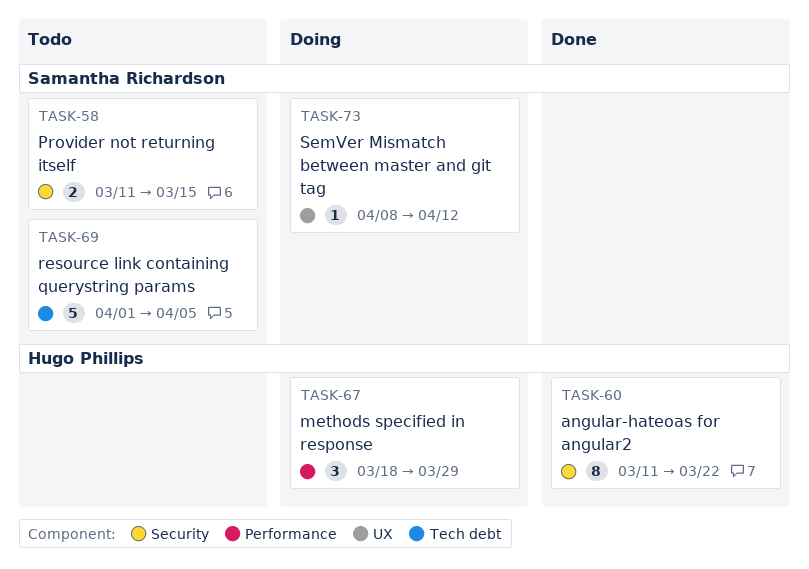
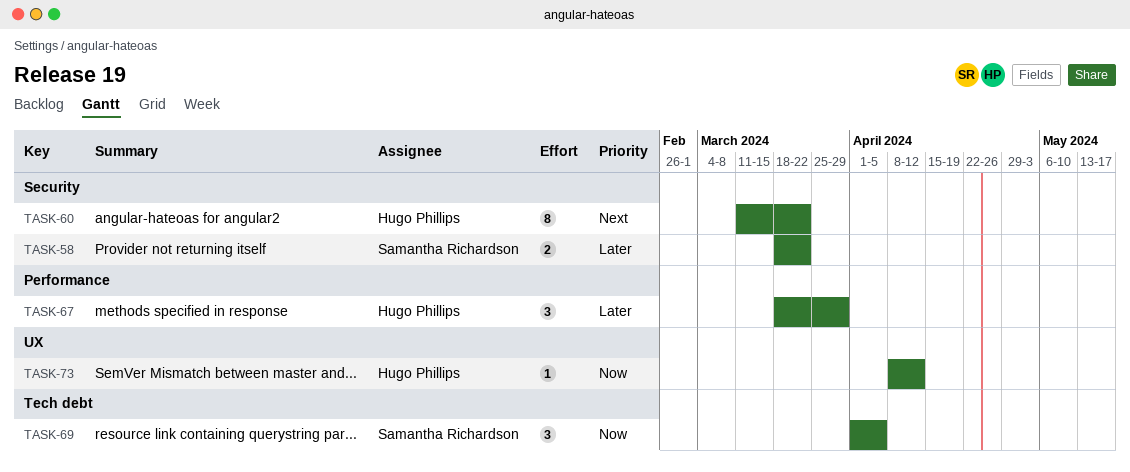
TASK-58, start: Mar 11 -> Mar 18
TASK-58, due: Mar 15 -> Mar 22
TASK-69, estimate: 5 -> 3
TASK-73, owner: Samantha Richardson -> Hugo Phillips

